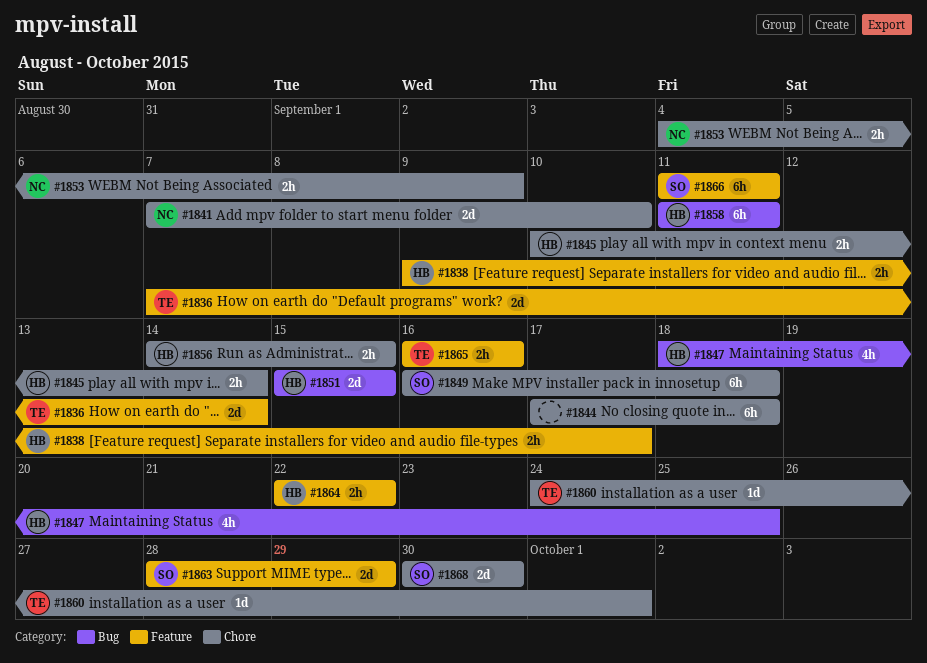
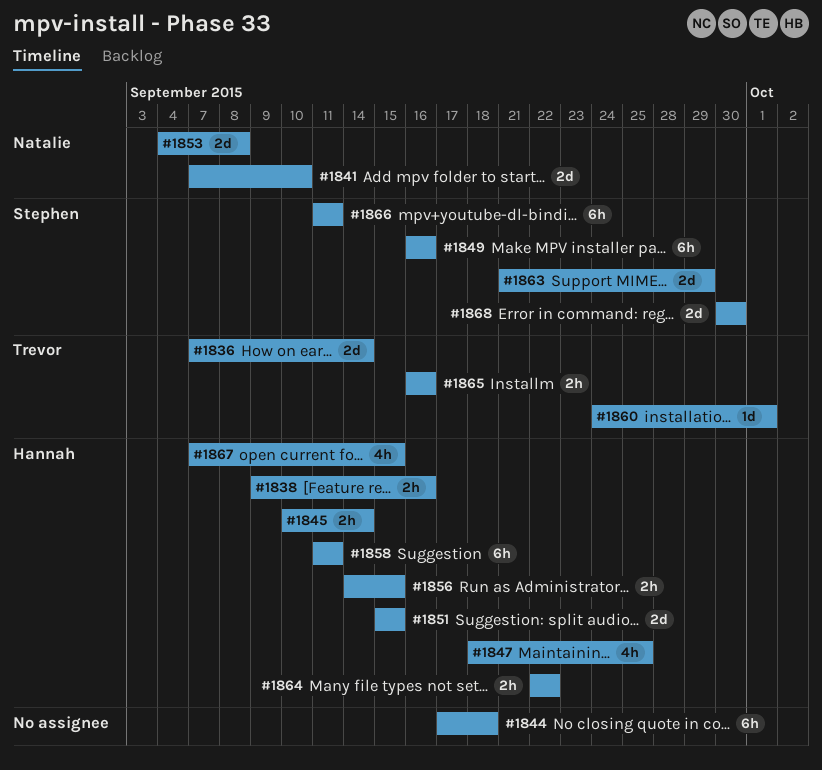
#1838, due: Sep 17 -> Sep 16
#1849, due: Sep 18 -> Sep 16
#1853, estimate: 2h -> 2d
#1853, due: Sep 9 -> Sep 8
#1863, start: Sep 28 -> Sep 21
#1867: none -> present

